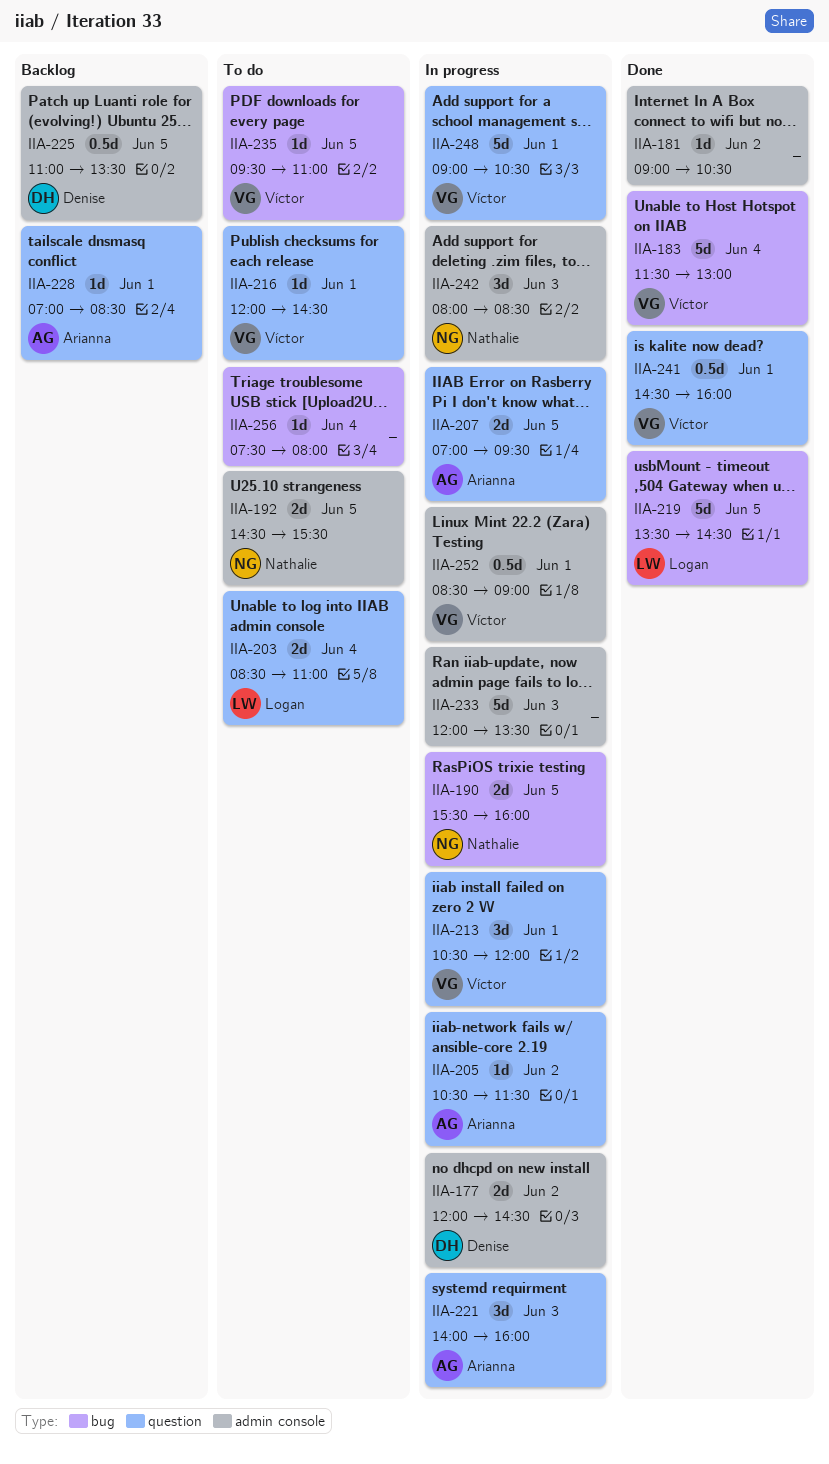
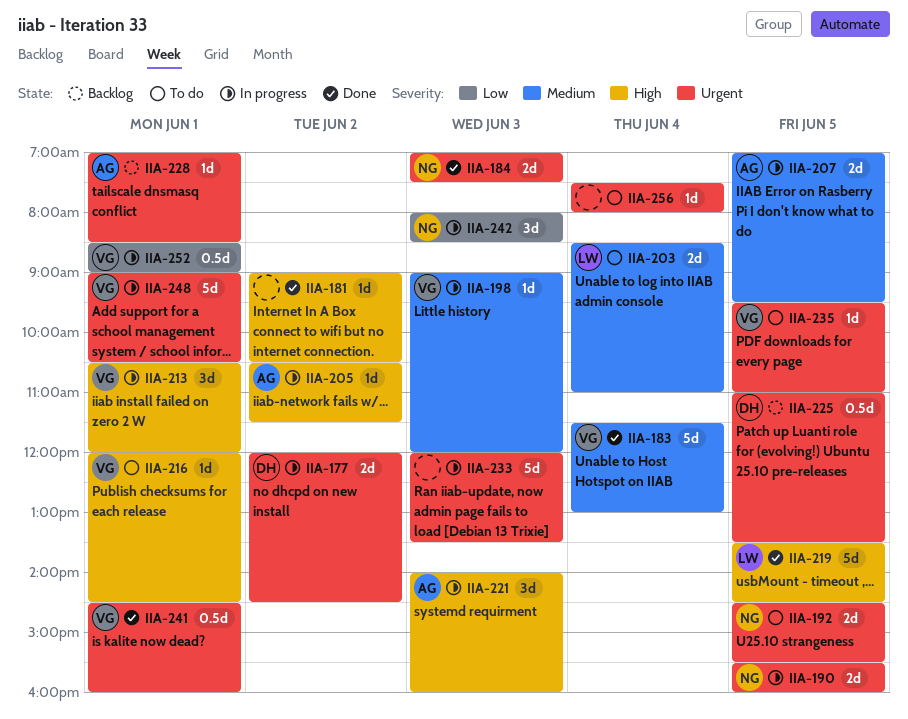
IIA-184: none -> present
IIA-198: none -> present

